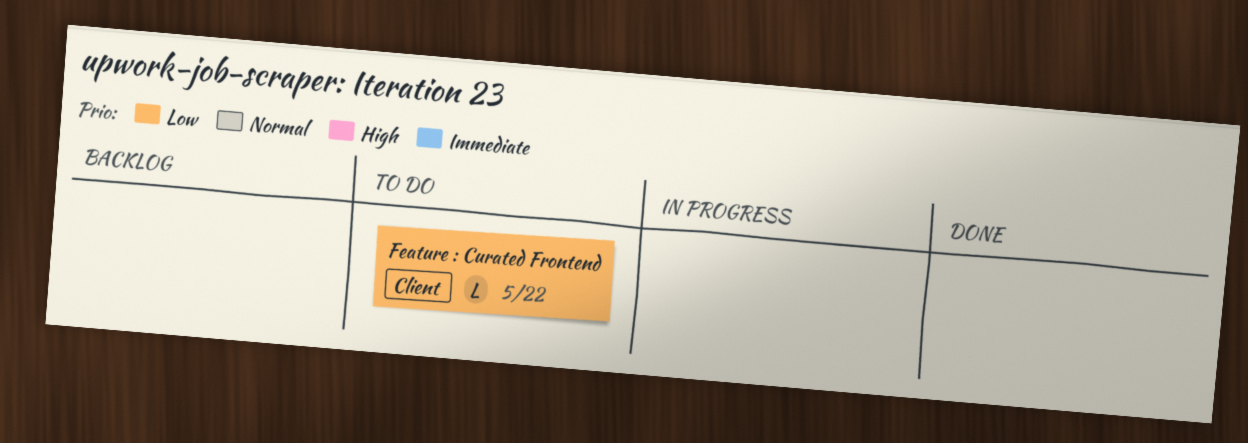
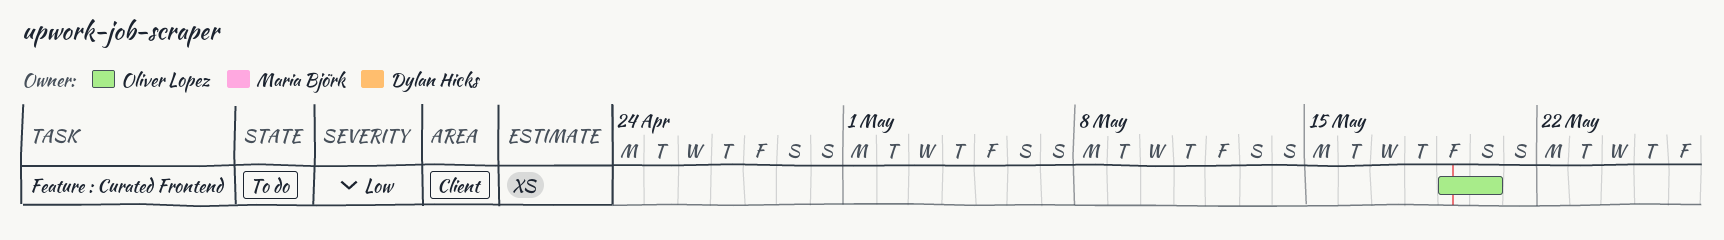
Feature : Curated Frontend, estimate: L -> XS
Feature : Curated Frontend, due: May 22 -> May 20

